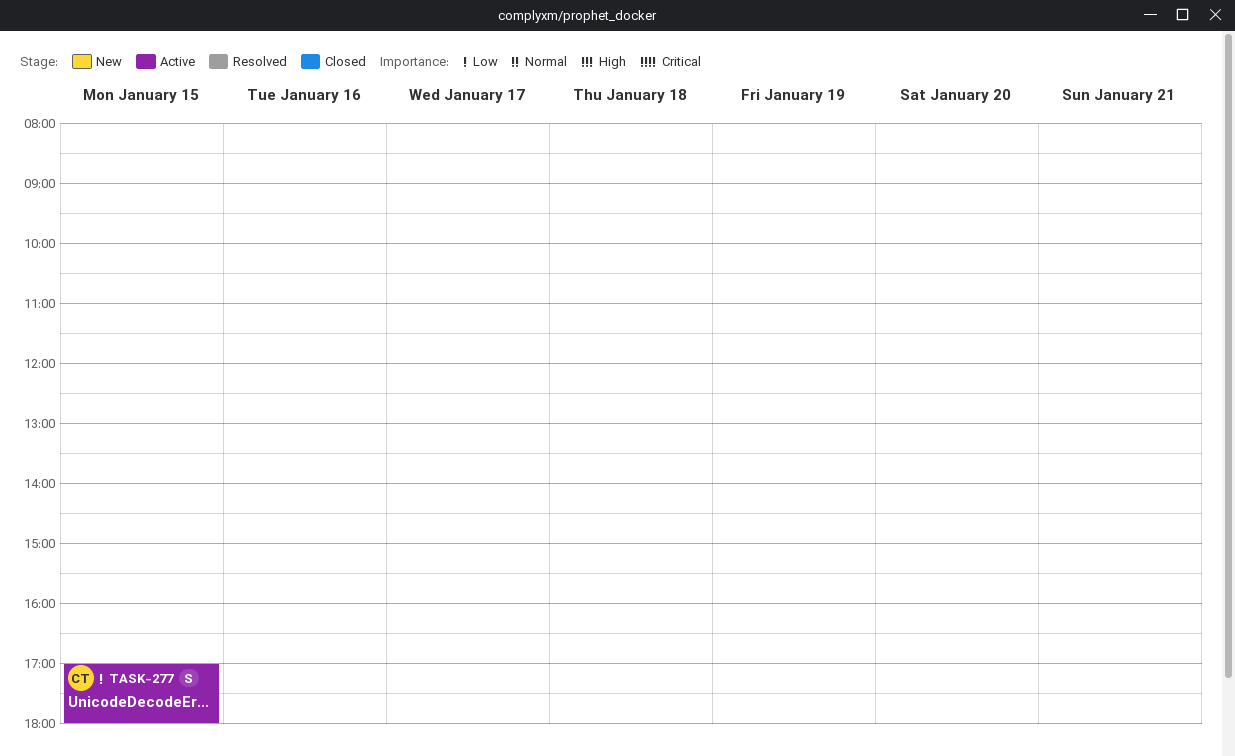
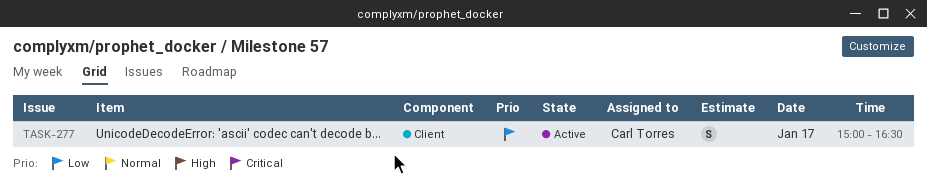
TASK-277, day: Jan 15 -> Jan 17
TASK-277, begins: 17:00 -> 15:00
TASK-277, ends: 18:00 -> 16:30

